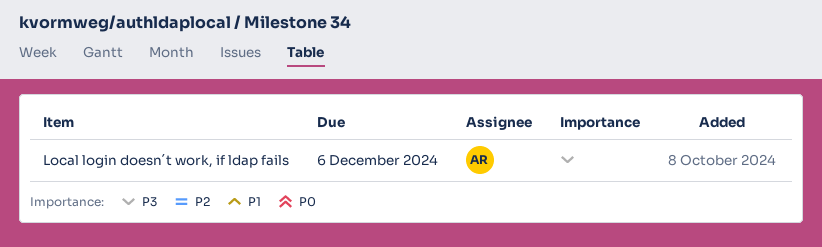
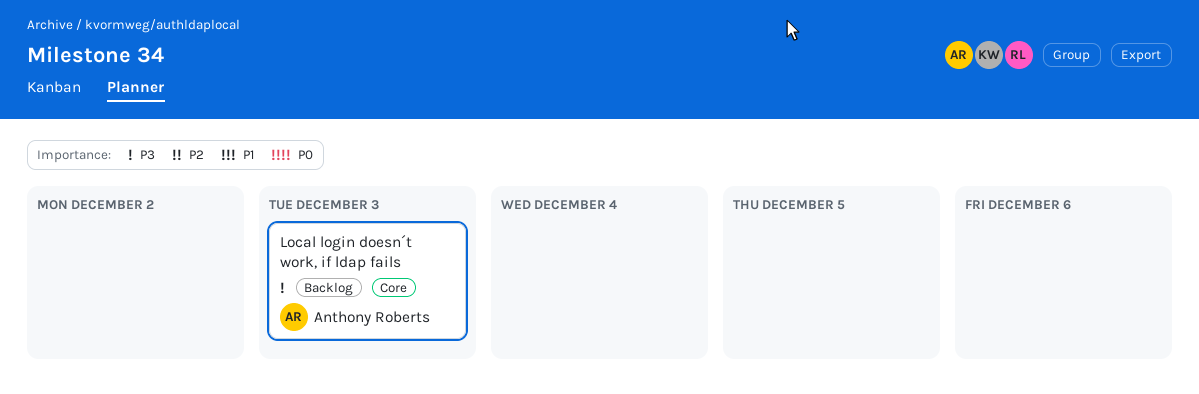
Local login doesn´t work, if ldap fails, due: Dec 6 -> Dec 3

